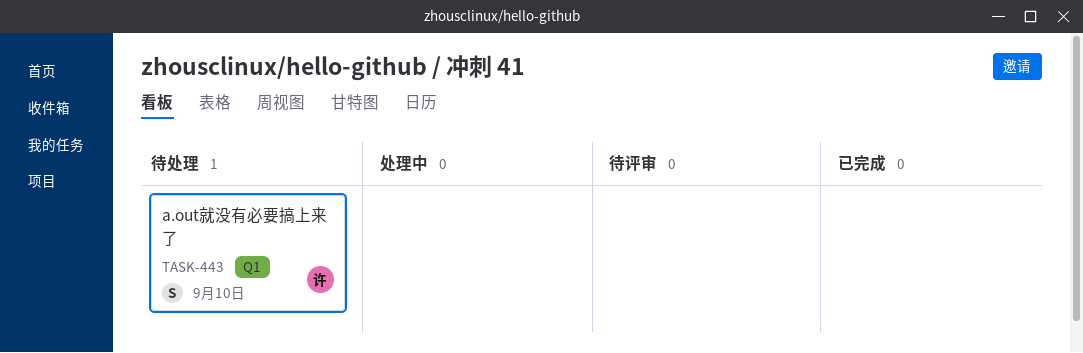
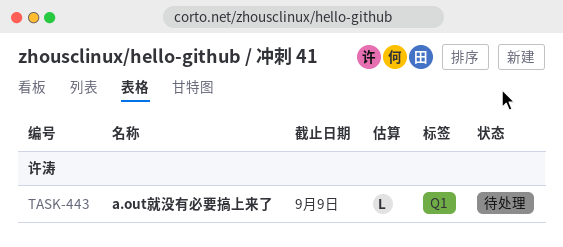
TASK-443, estimate: S -> L
TASK-443, due: Sep 10 -> Sep 9

